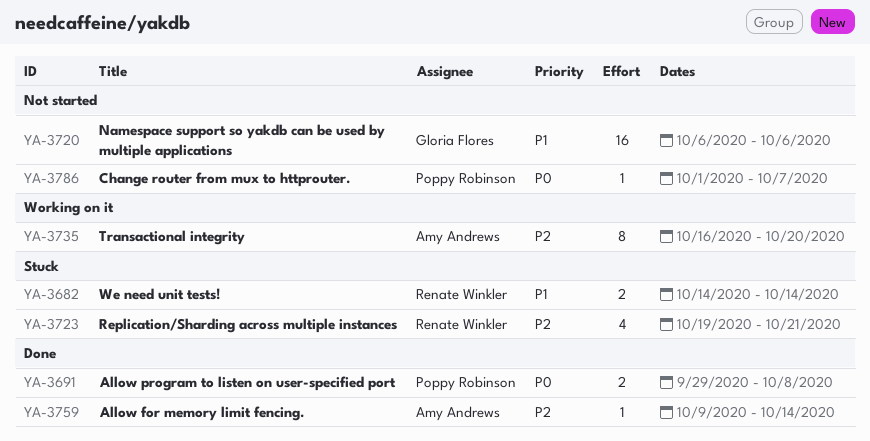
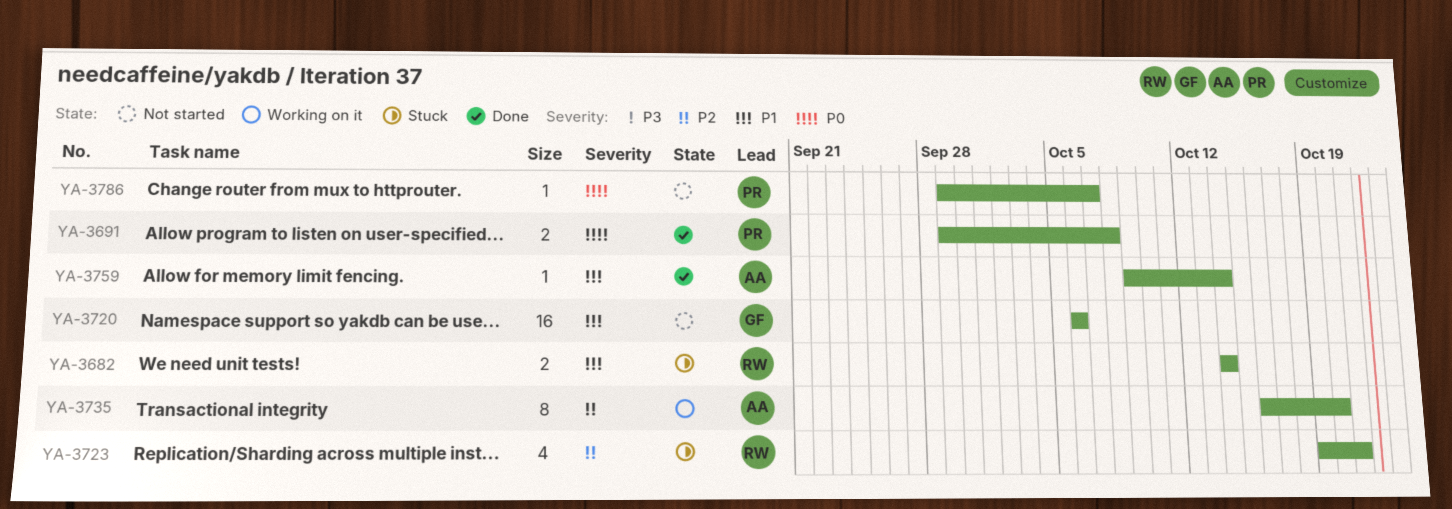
YA-3759, priority: P2 -> P1
YA-3786, start: Oct 1 -> Sep 29

